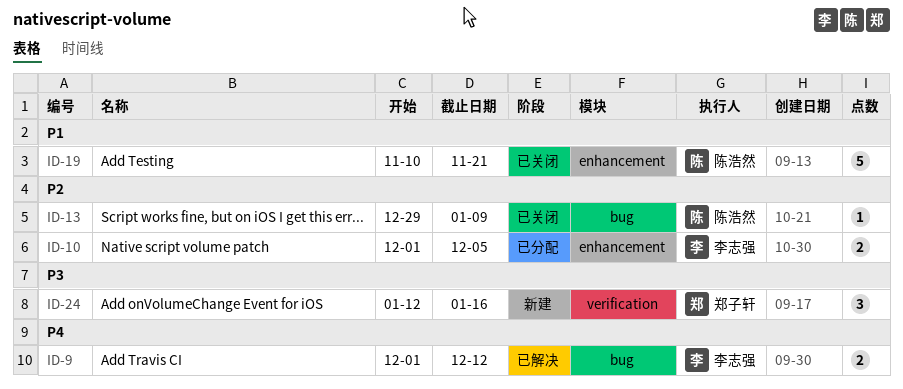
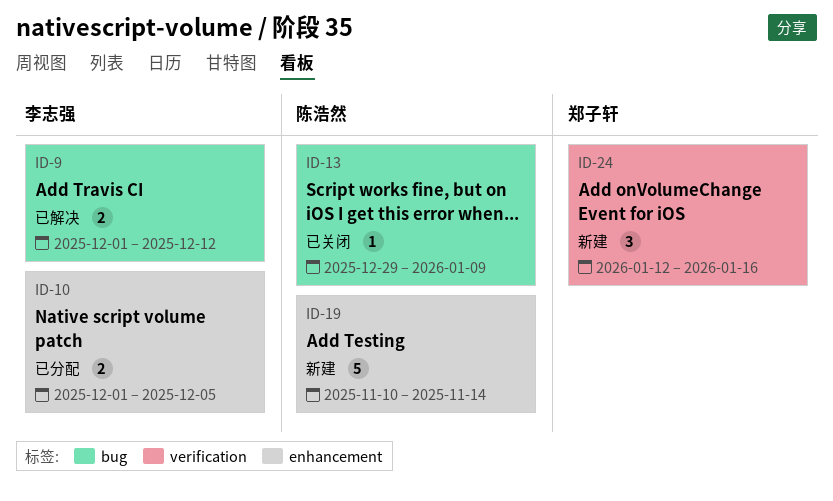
ID-19, status: 已关闭 -> 新建
ID-19, due: Nov 21 -> Nov 14

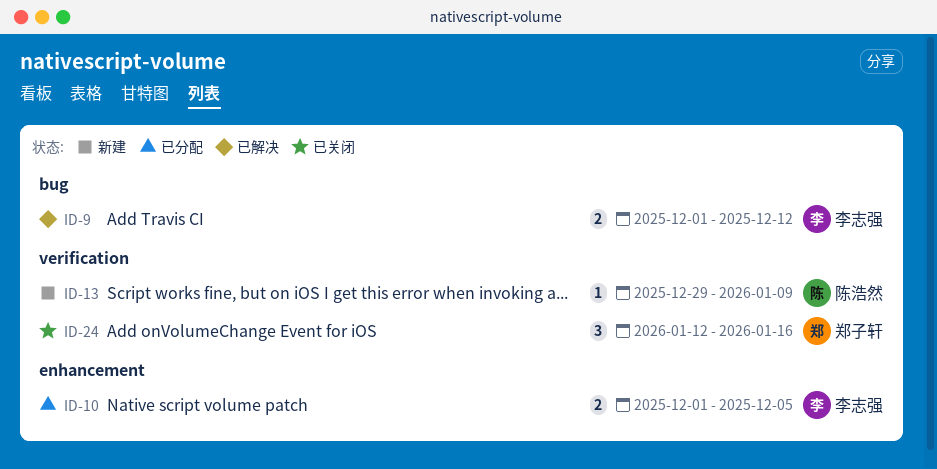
ID-13, status: 已关闭 -> 新建
ID-13, label: bug -> verification
ID-19: present -> none
ID-24, status: 新建 -> 已关闭

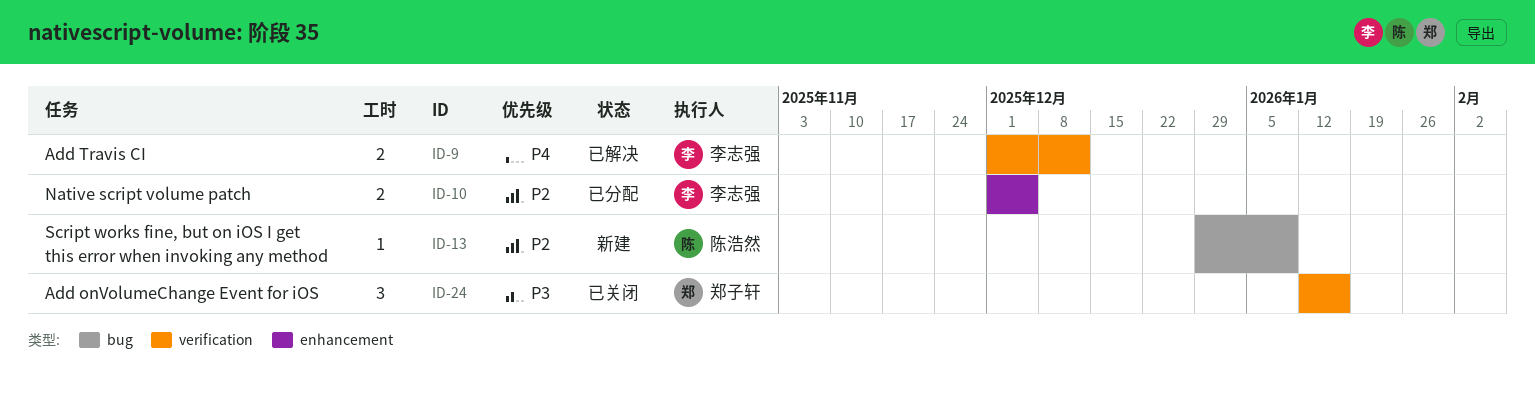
ID-9, label: bug -> verification
ID-13, label: verification -> bug

